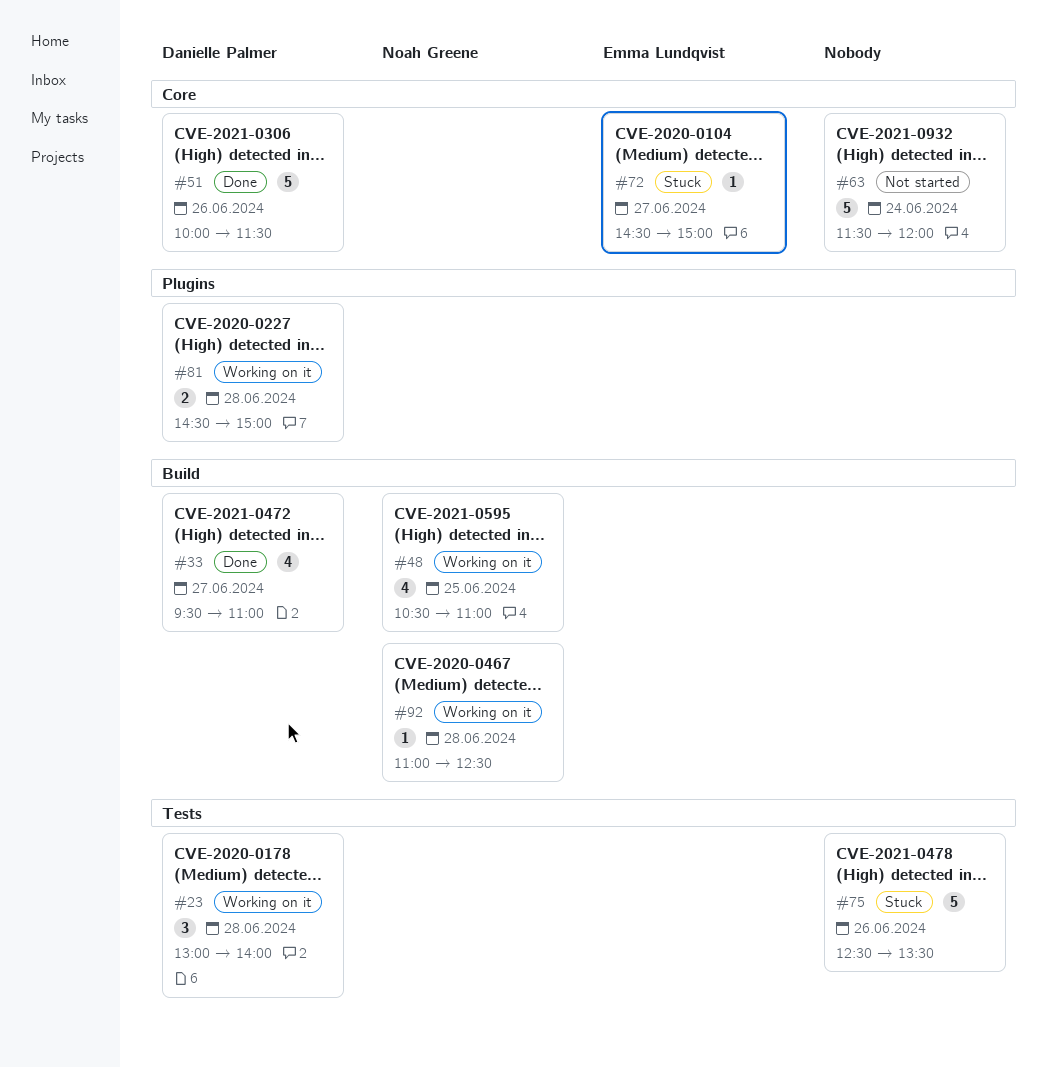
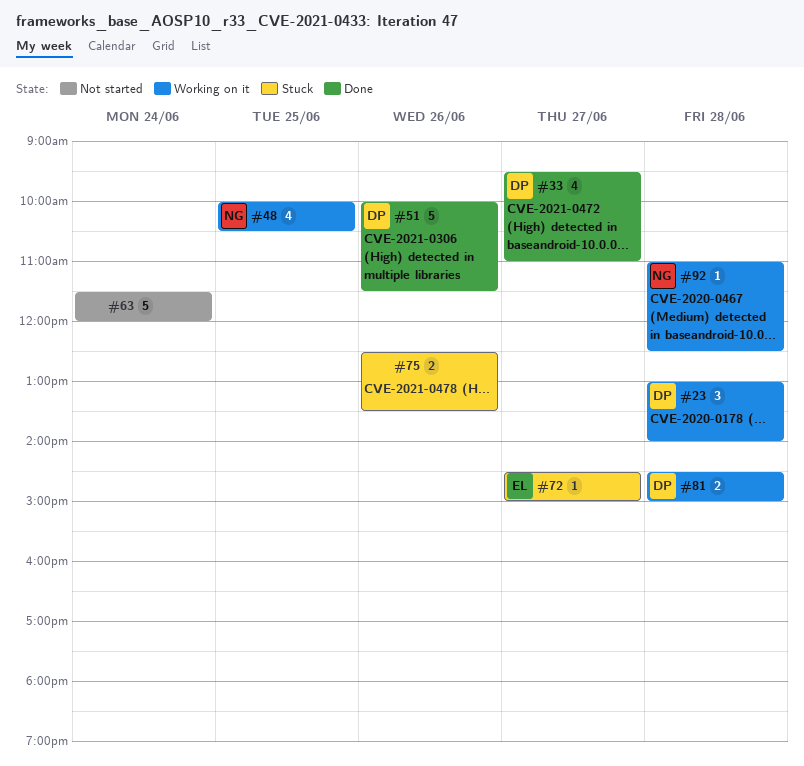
#48, begins: 10:30 -> 10:00
#48, ends: 11:00 -> 10:30
#75, estimate: 5 -> 2

